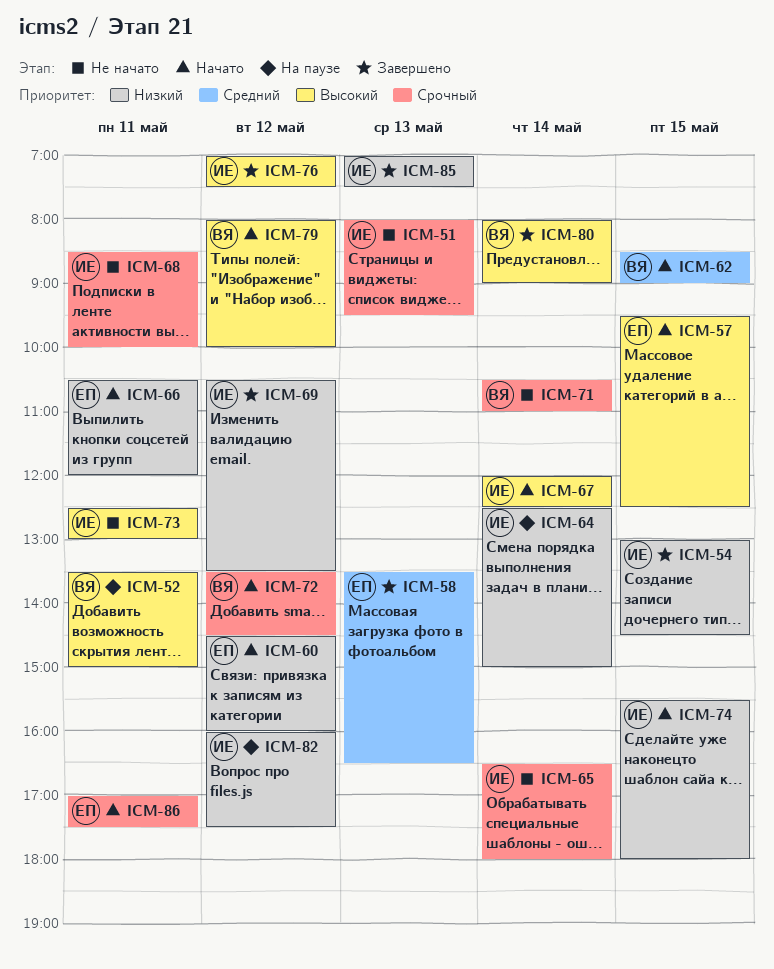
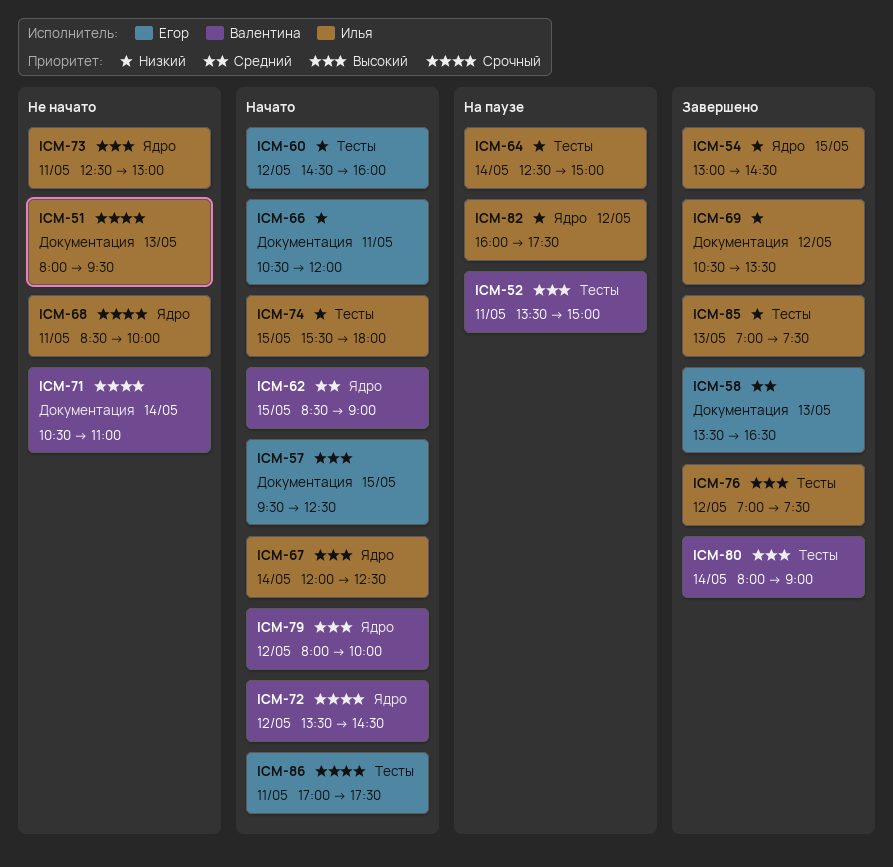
ICM-65: present -> none

